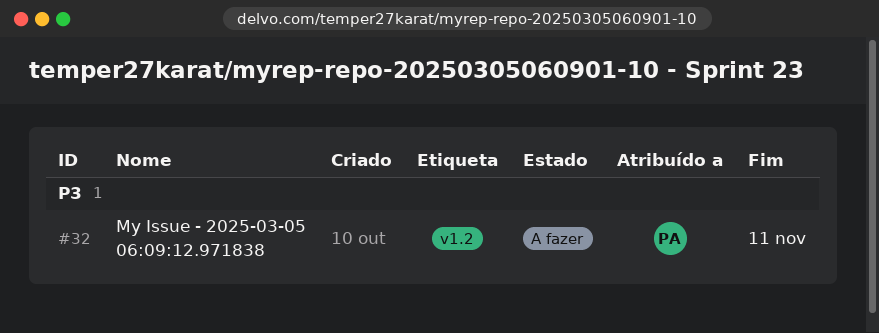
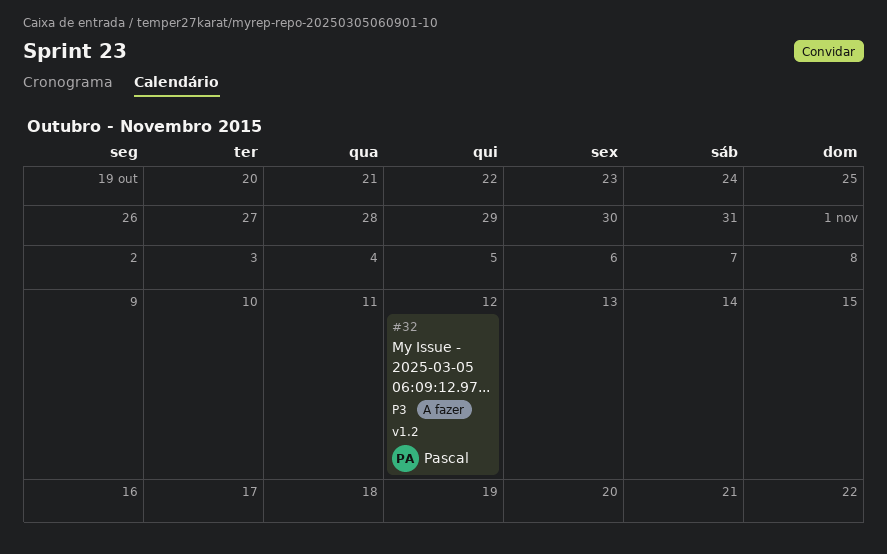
#32, due: Nov 11 -> Nov 12

